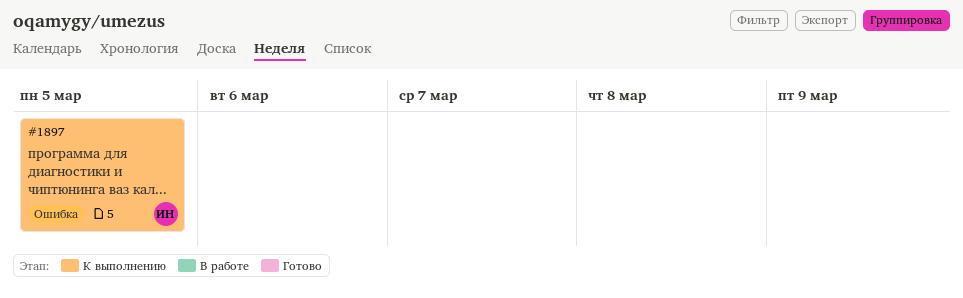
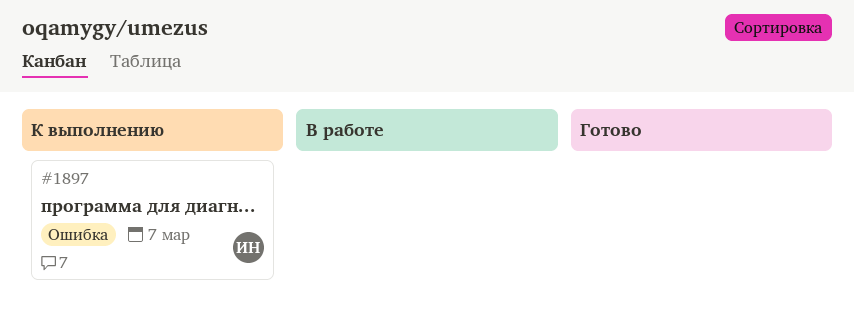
#1897, due: Mar 5 -> Mar 7

